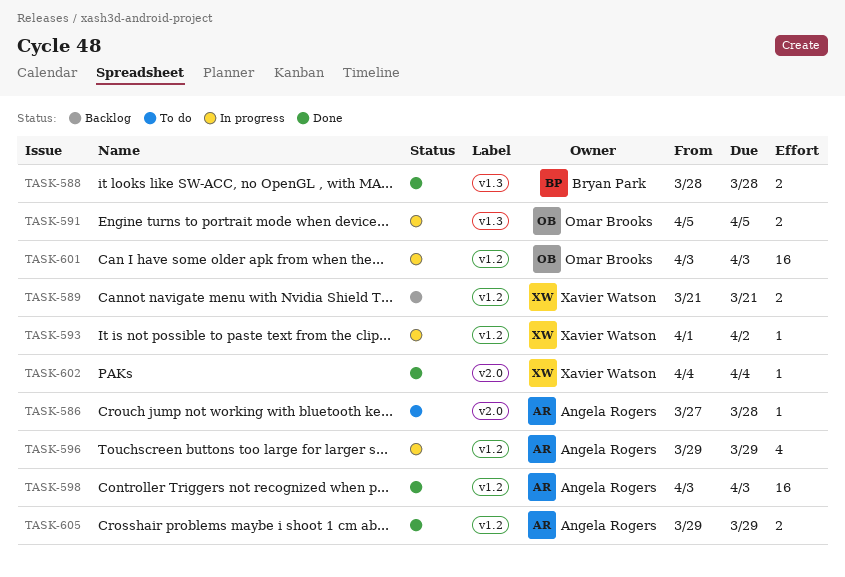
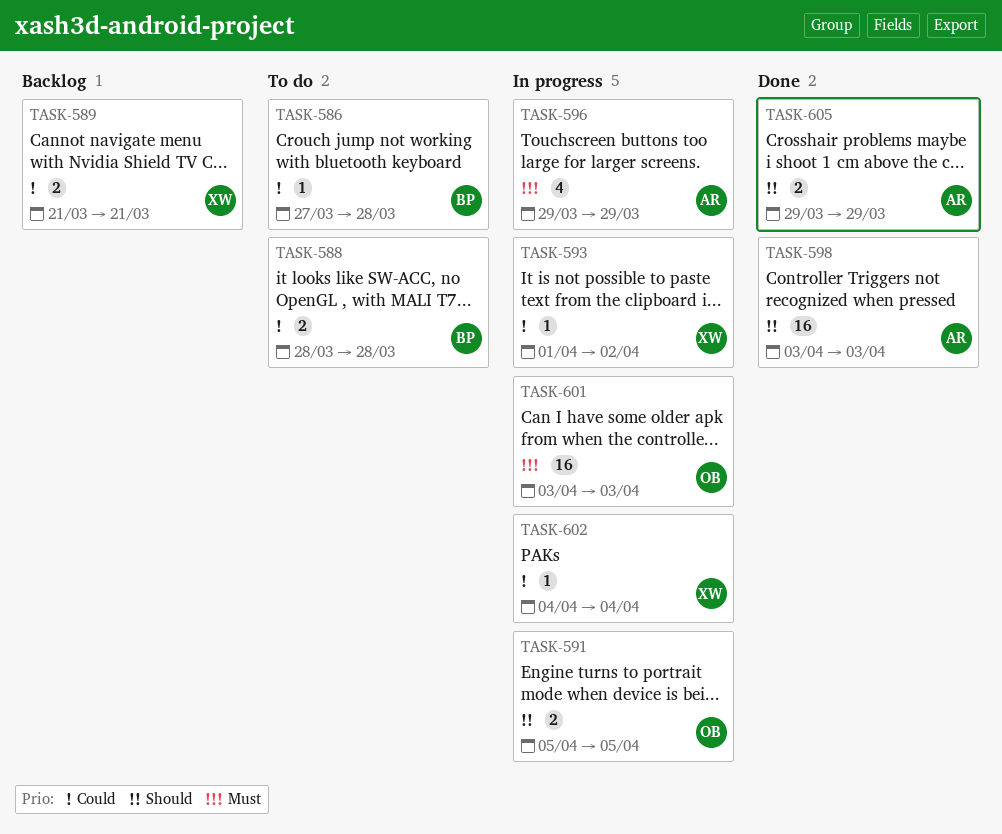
TASK-586, owner: Angela Rogers -> Bryan Park
TASK-588, status: Done -> To do
TASK-602, status: Done -> In progress

